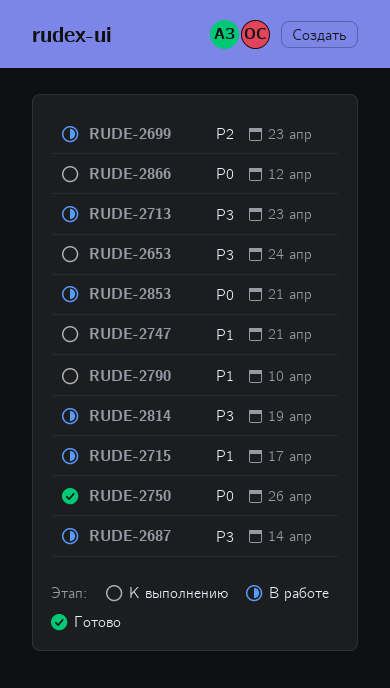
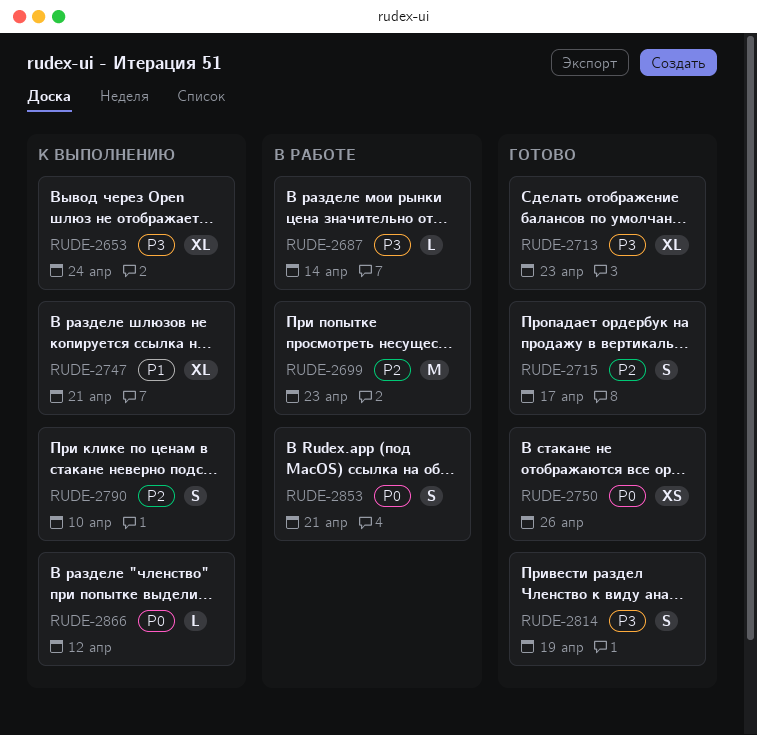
RUDE-2713, status: В работе -> Готово
RUDE-2715, status: В работе -> Готово
RUDE-2715, priority: P1 -> P2
RUDE-2790, priority: P1 -> P2
RUDE-2814, status: В работе -> Готово

